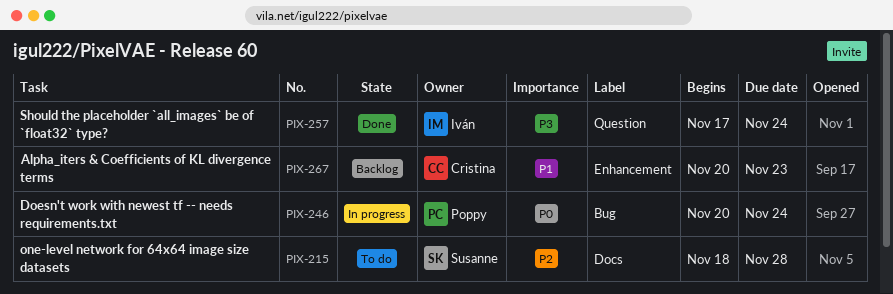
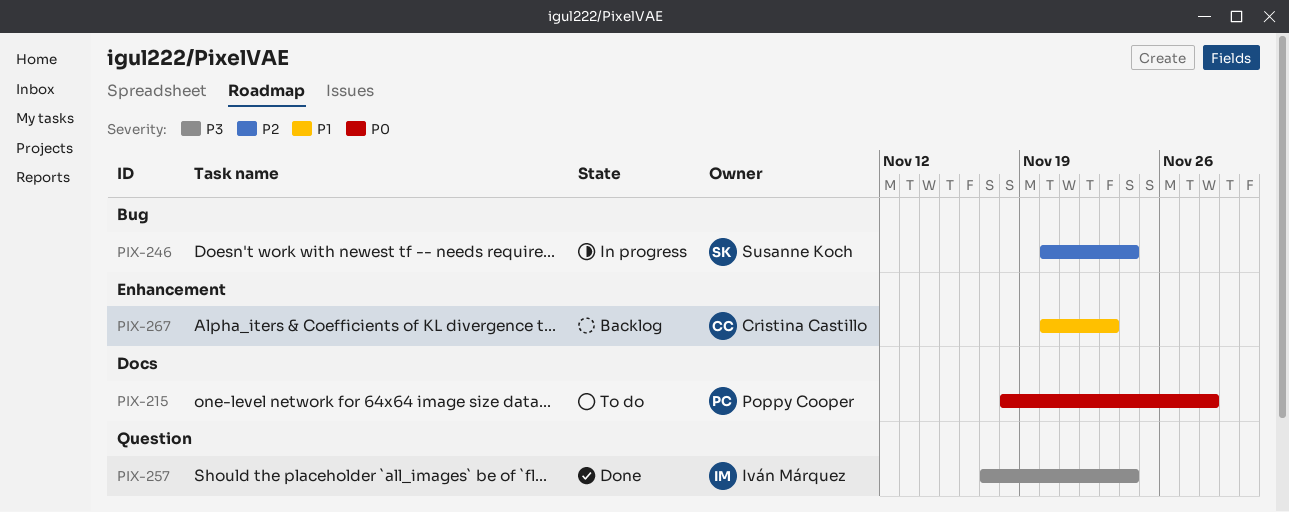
PIX-215, owner: Susanne Koch -> Poppy Cooper
PIX-215, priority: P2 -> P0
PIX-246, owner: Poppy Cooper -> Susanne Koch
PIX-246, priority: P0 -> P2

